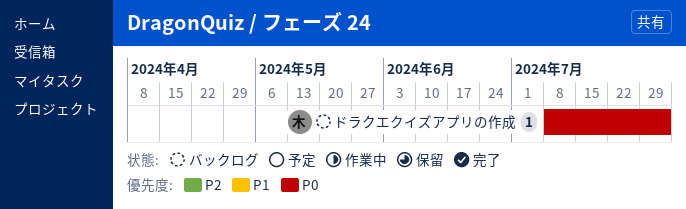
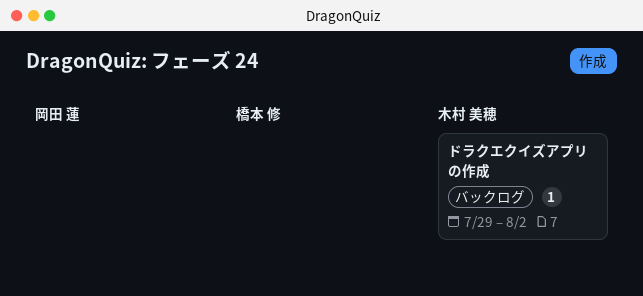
ドラクエクイズアプリの作成, start: Jul 8 -> Jul 29

